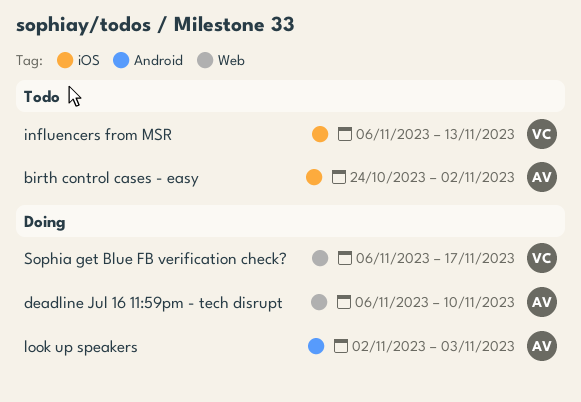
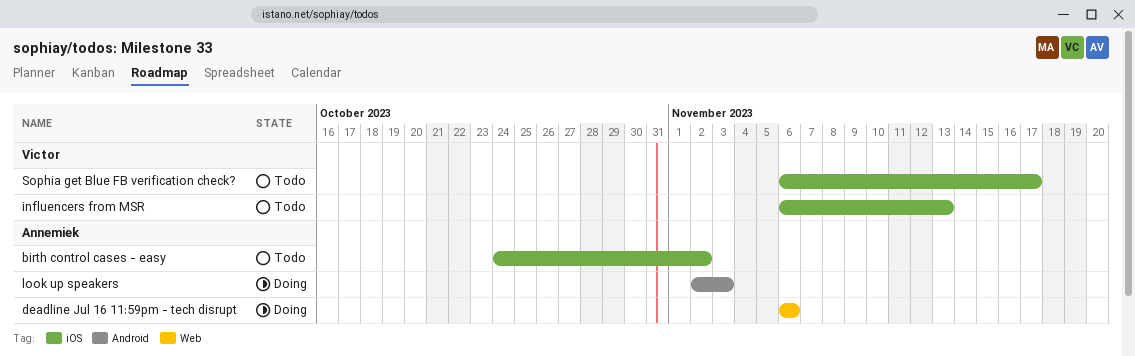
deadline Jul 16 11:59pm - tech disrupt, due: Nov 10 -> Nov 6
Sophia get Blue FB verification check?, status: Doing -> Todo
Sophia get Blue FB verification check?, label: Web -> iOS

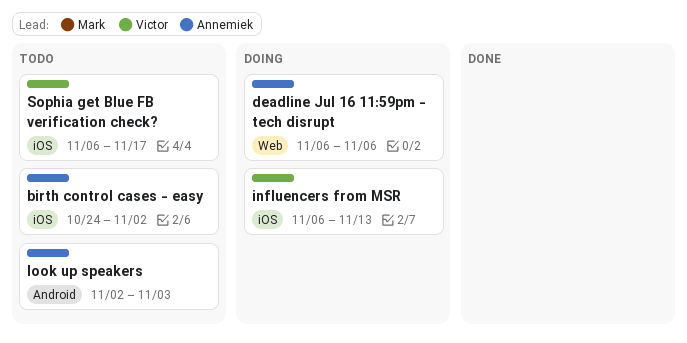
influencers from MSR, status: Todo -> Doing
look up speakers, status: Doing -> Todo

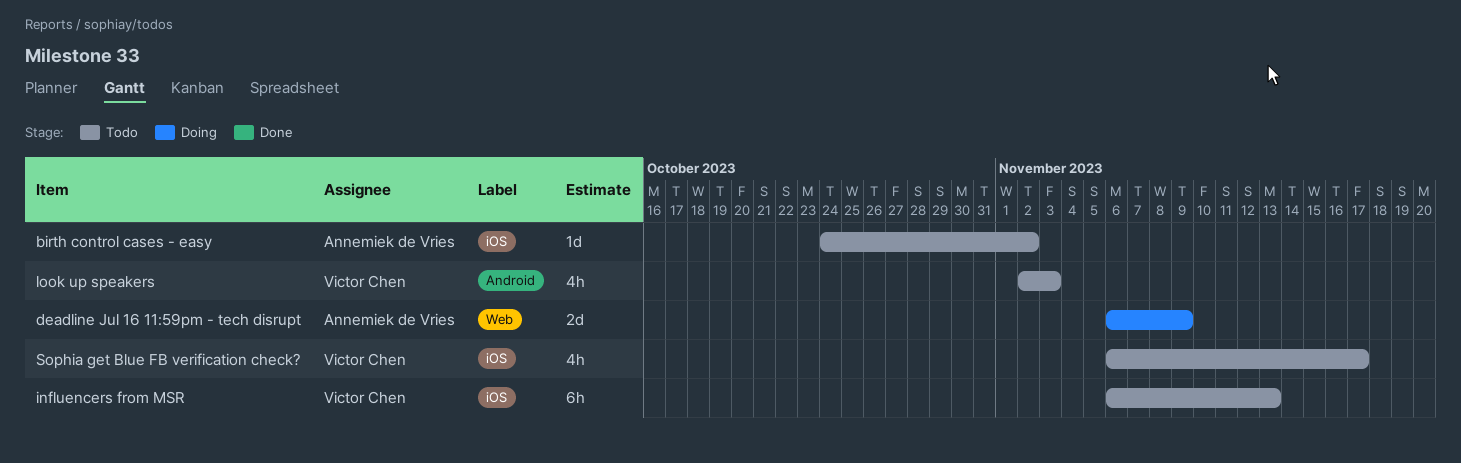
deadline Jul 16 11:59pm - tech disrupt, due: Nov 6 -> Nov 9
influencers from MSR, status: Doing -> Todo
look up speakers, owner: Annemiek de Vries -> Victor Chen

